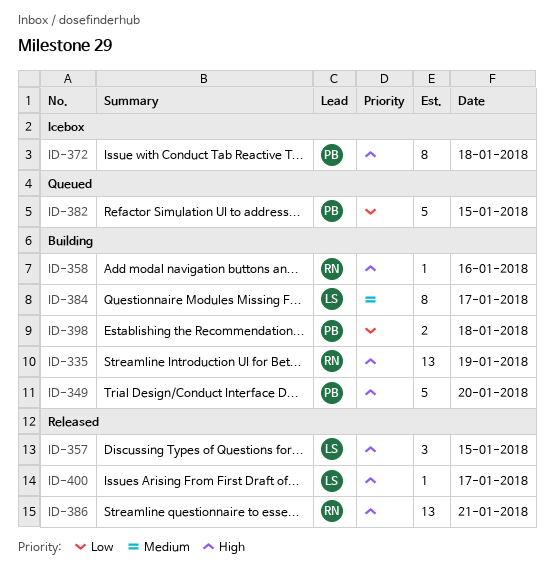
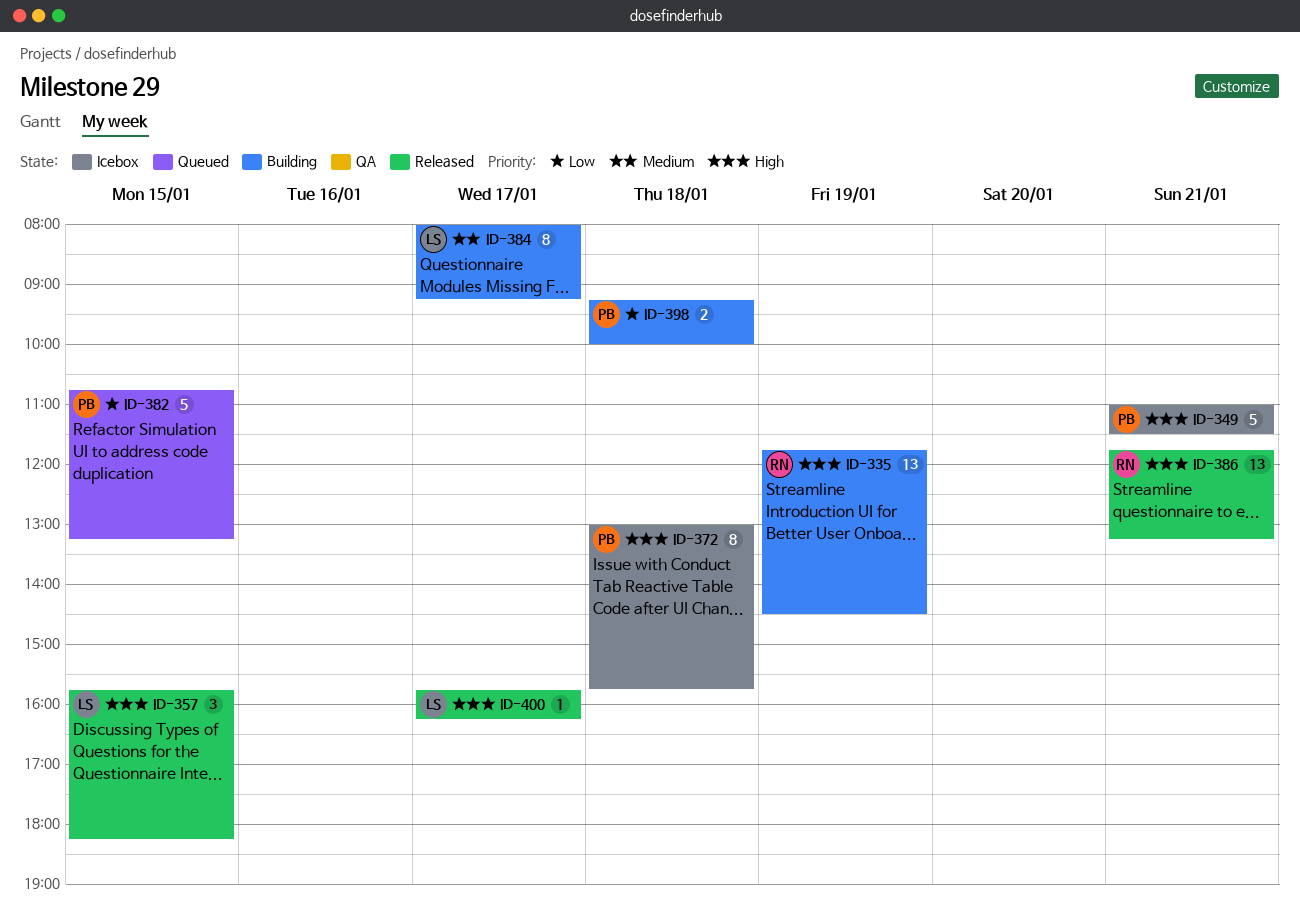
ID-349, status: Building -> Icebox
ID-349, day: Jan 20 -> Jan 21
ID-358: present -> none

